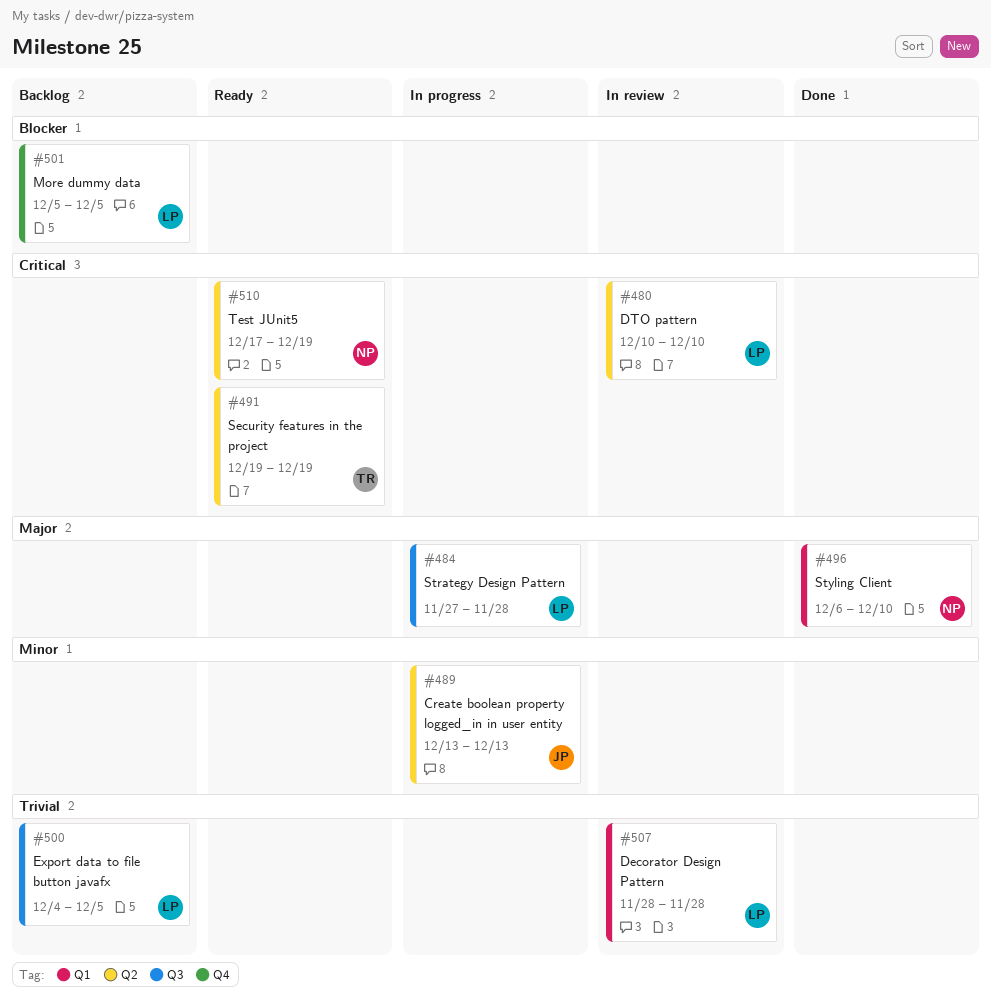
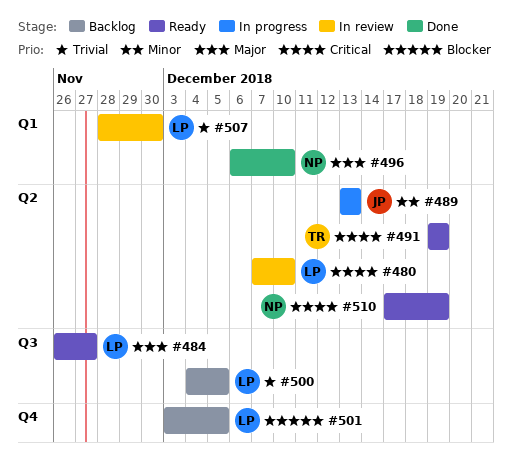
#480, start: Dec 10 -> Dec 7
#484, status: In progress -> Ready
#484, start: Nov 27 -> Nov 26
#484, due: Nov 28 -> Nov 27
#501, start: Dec 5 -> Dec 3
#507, due: Nov 28 -> Nov 30

